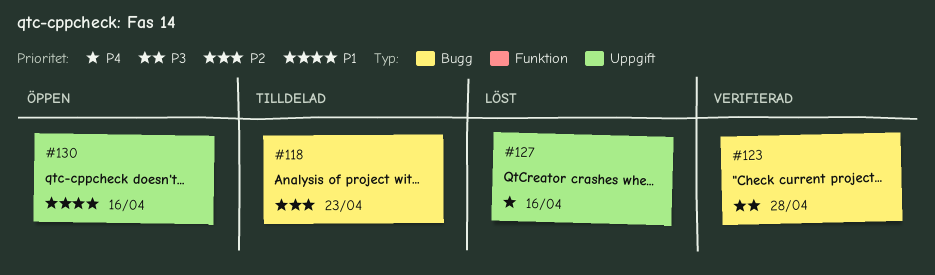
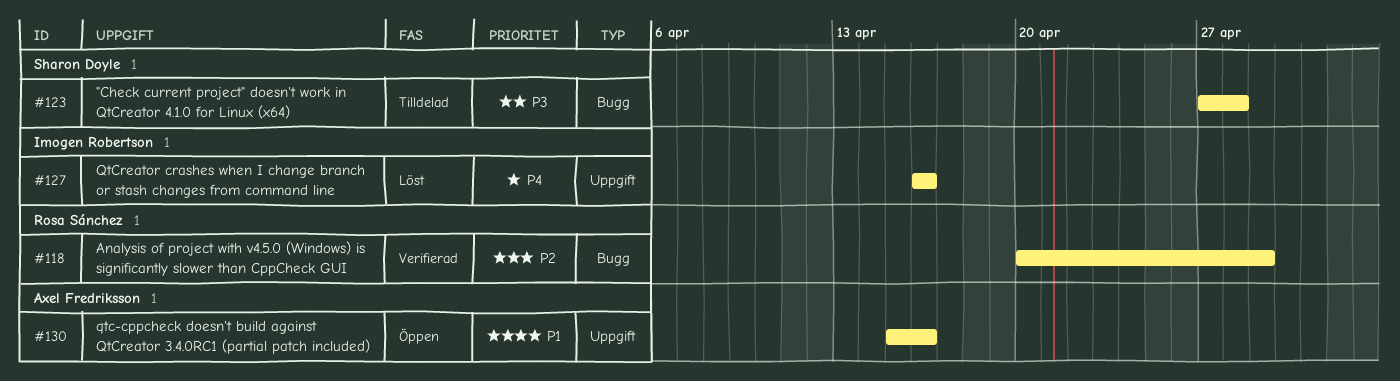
#118, status: Tilldelad -> Verifierad
#118, due: Apr 23 -> Apr 29
#123, status: Verifierad -> Tilldelad

